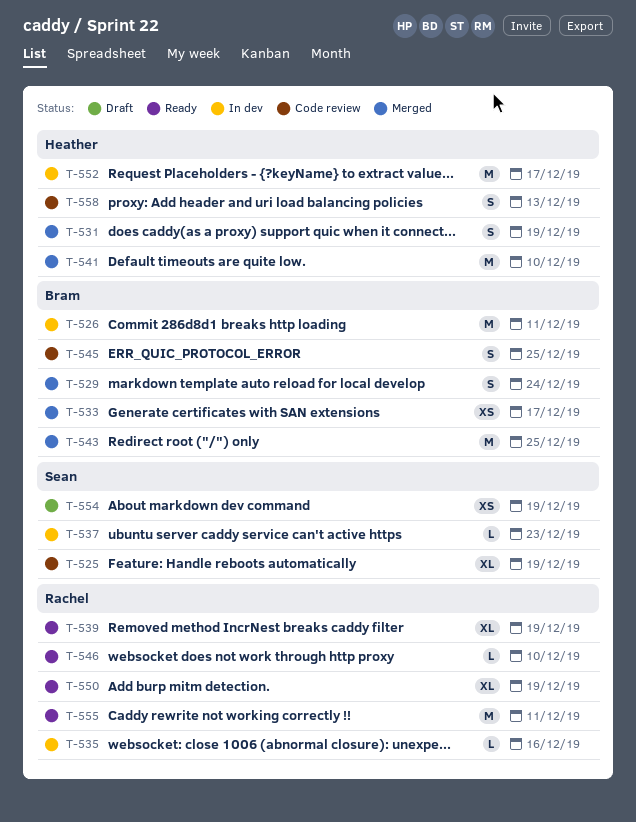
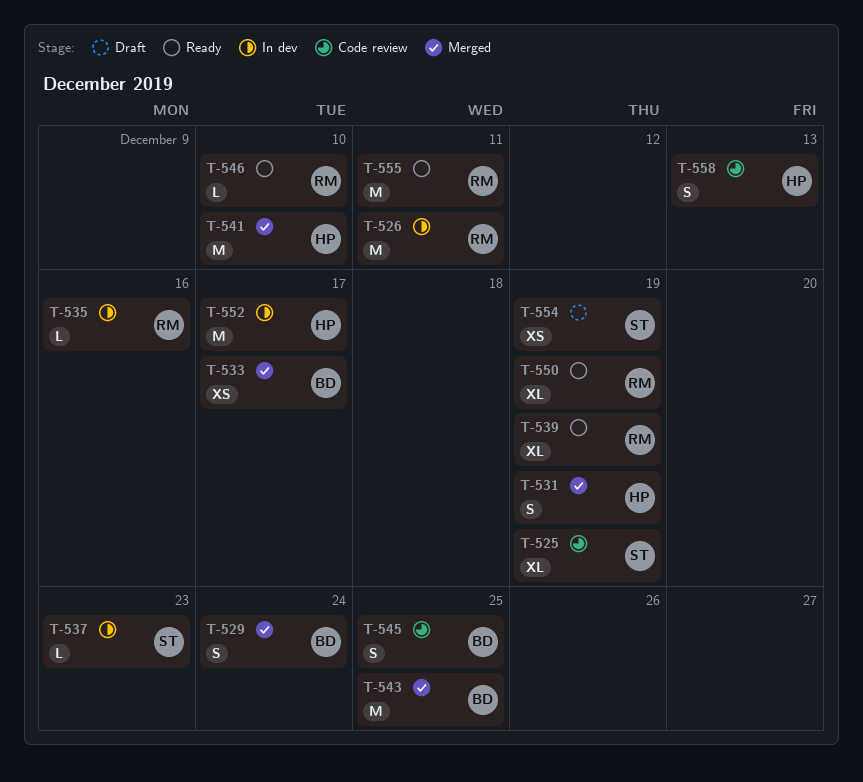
T-526, owner: Bram -> Rachel

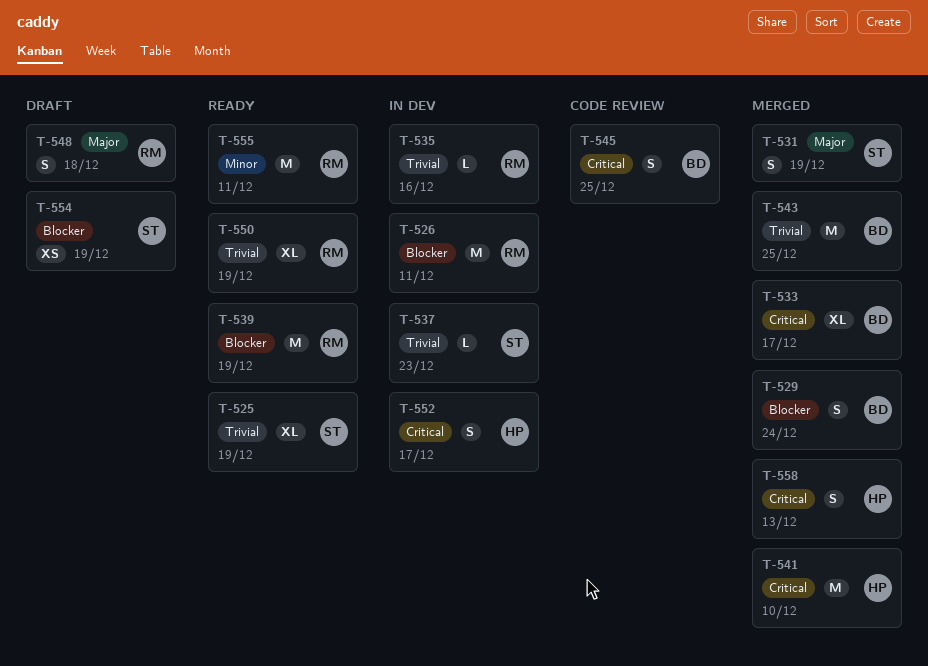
T-525, status: Code review -> Ready
T-531, owner: HP -> ST
T-533, estimate: XS -> XL
T-539, estimate: XL -> M
T-546: present -> none
T-548: none -> present
T-552, estimate: M -> S
T-558, status: Code review -> Merged

